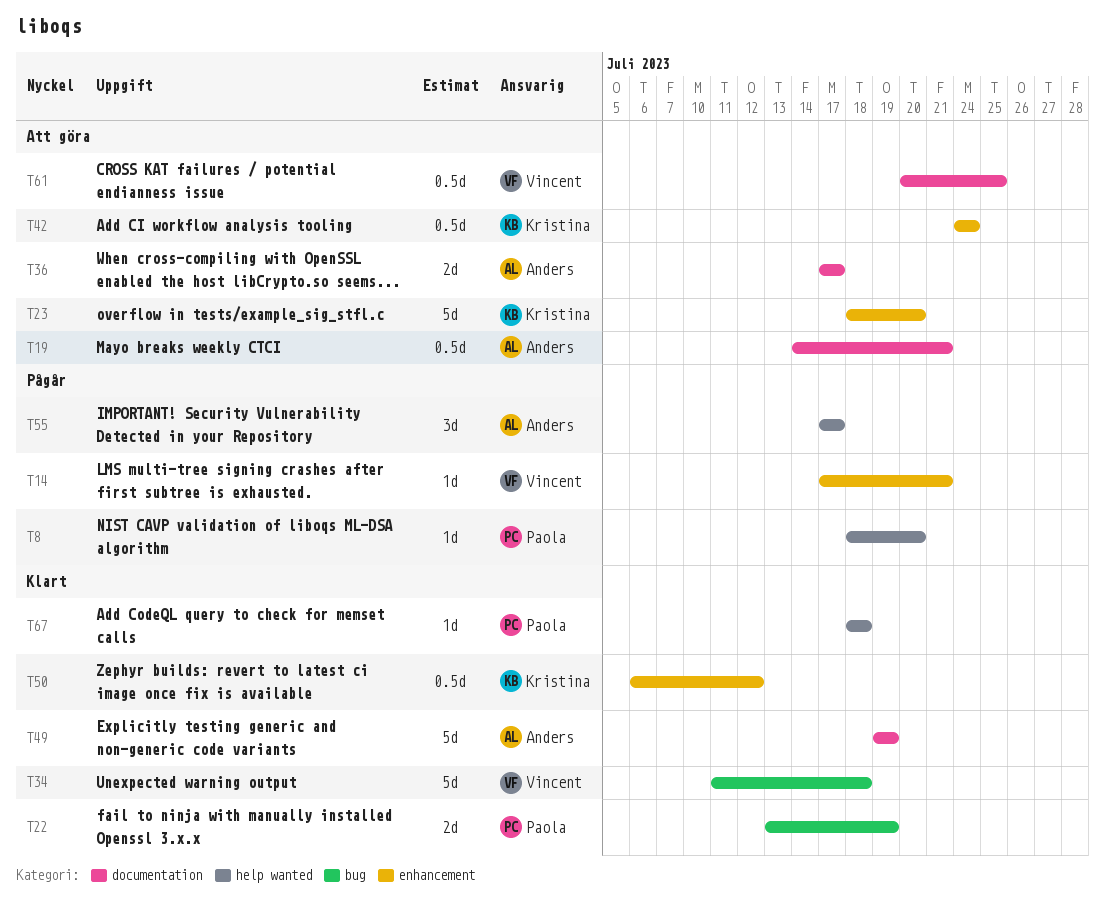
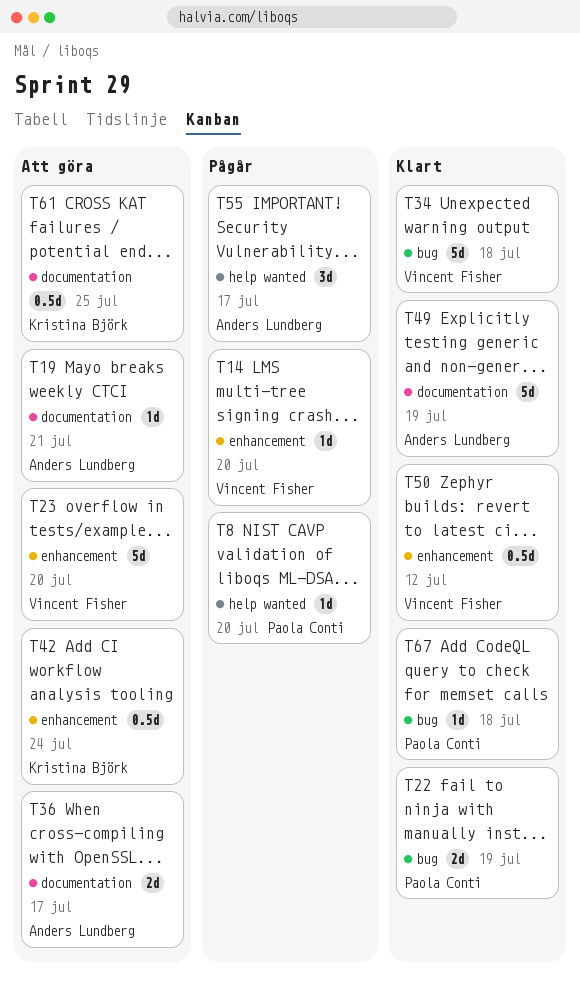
T14, due: Jul 21 -> Jul 20
T19, estimate: 0.5d -> 1d
T23, owner: Kristina Björk -> Vincent Fisher
T50, owner: Kristina Björk -> Vincent Fisher
T61, owner: Vincent Fisher -> Kristina Björk
T67, label: help wanted -> bug

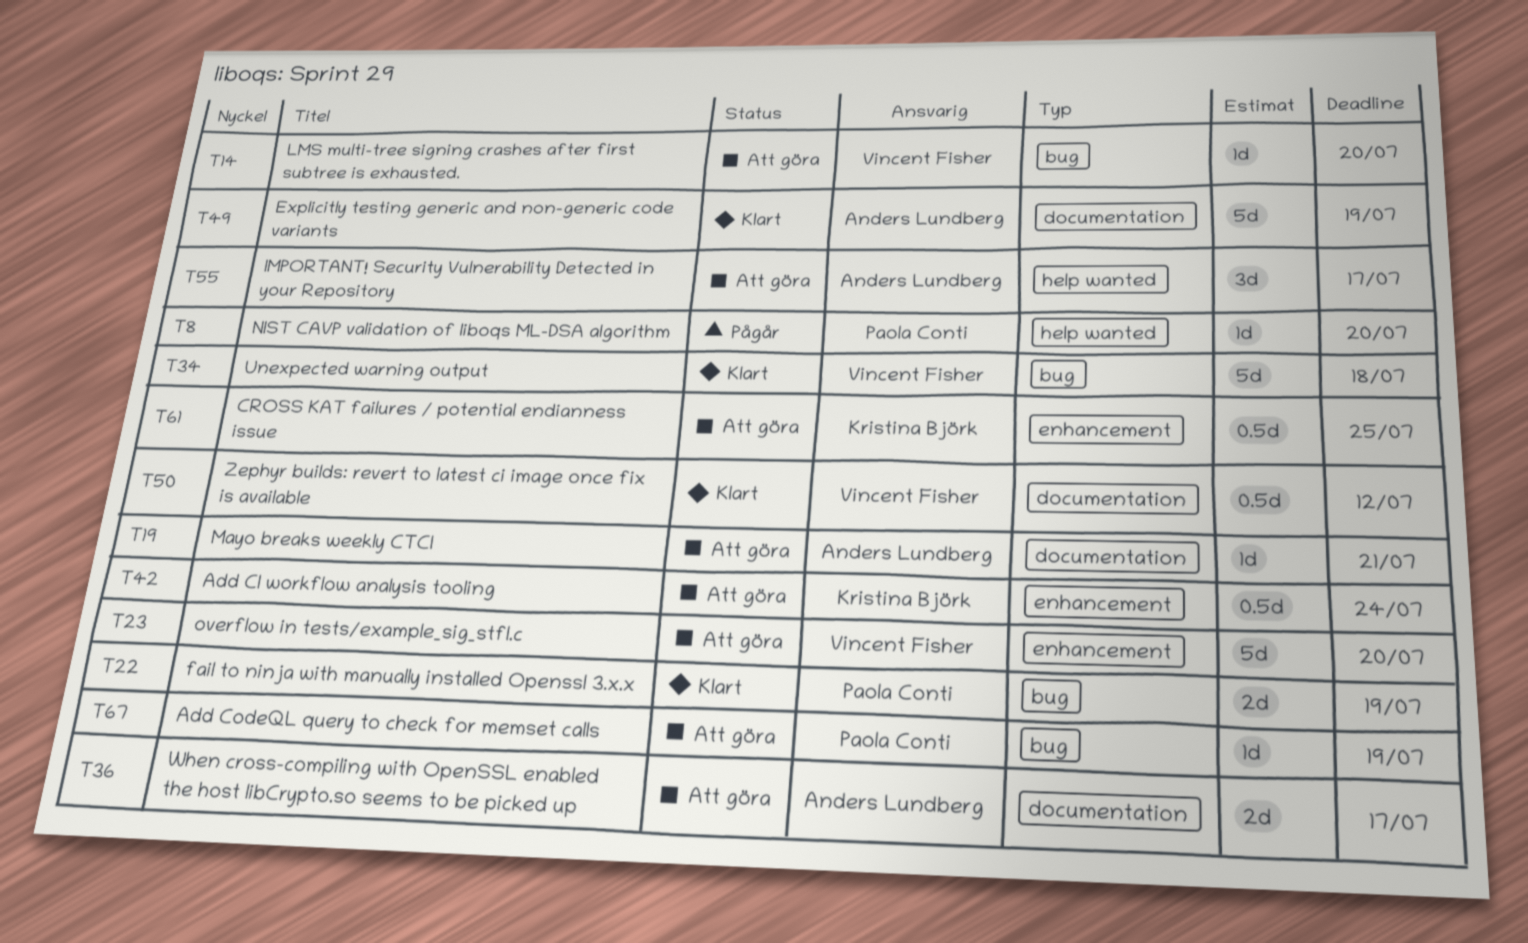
T14, status: Pågår -> Att göra
T14, label: enhancement -> bug
T50, label: enhancement -> documentation
T55, status: Pågår -> Att göra
T61, label: documentation -> enhancement
T67, status: Klart -> Att göra
T67, due: Jul 18 -> Jul 19

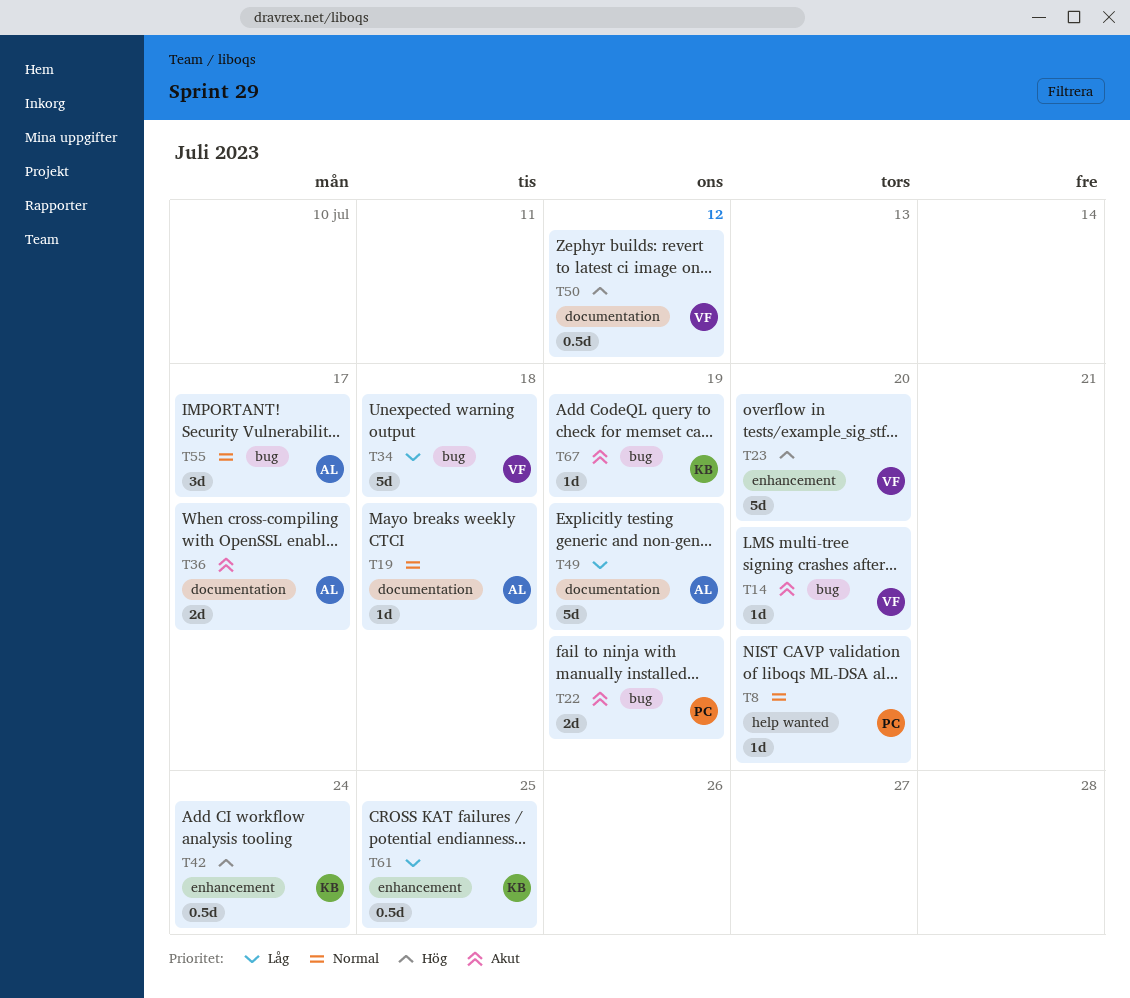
T19, due: Jul 21 -> Jul 18
T55, label: help wanted -> bug
T67, owner: Paola Conti -> Kristina Björk

